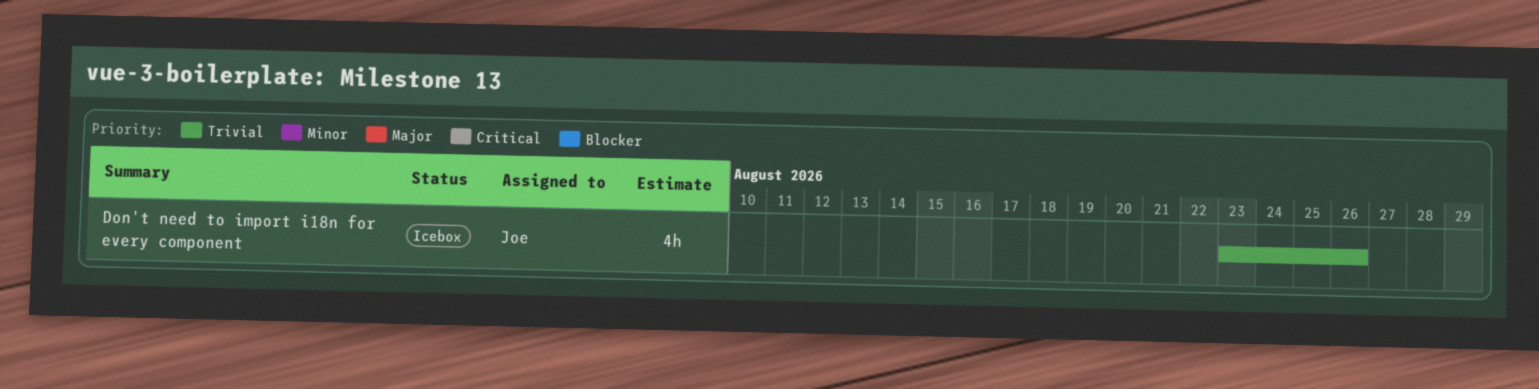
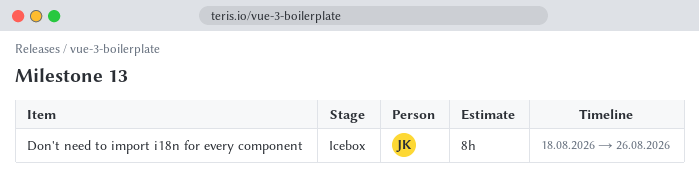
Don't need to import i18n for every component, estimate: 4h -> 8h
Don't need to import i18n for every component, start: Aug 23 -> Aug 18

